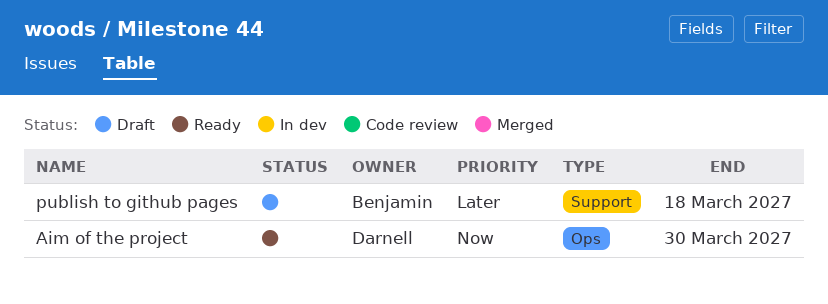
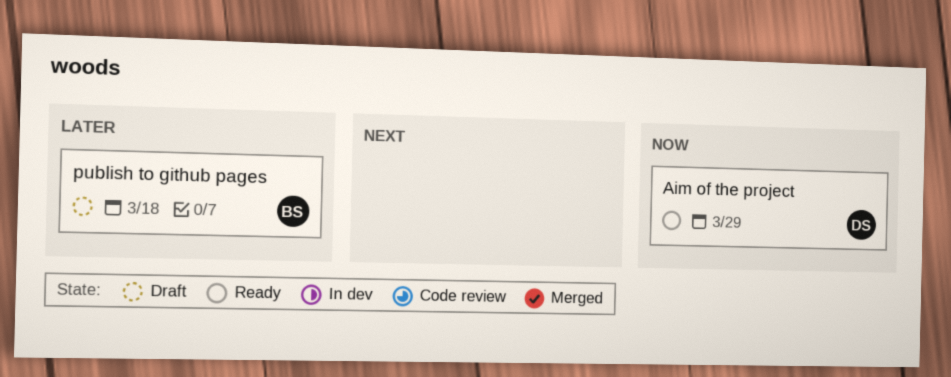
Aim of the project, due: Mar 30 -> Mar 29

